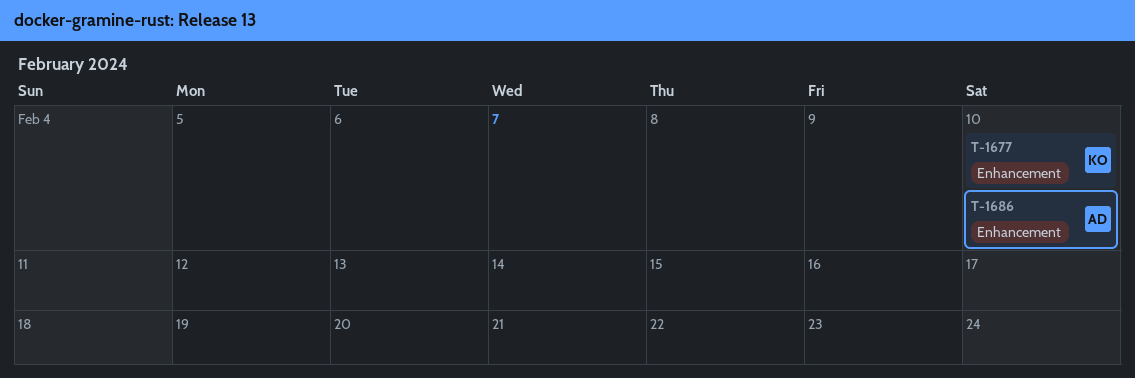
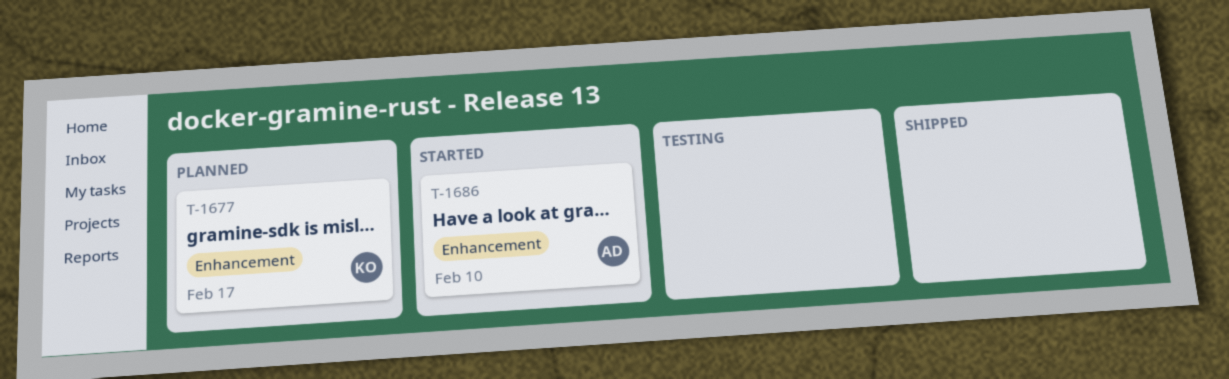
T-1677, due: Feb 10 -> Feb 17

